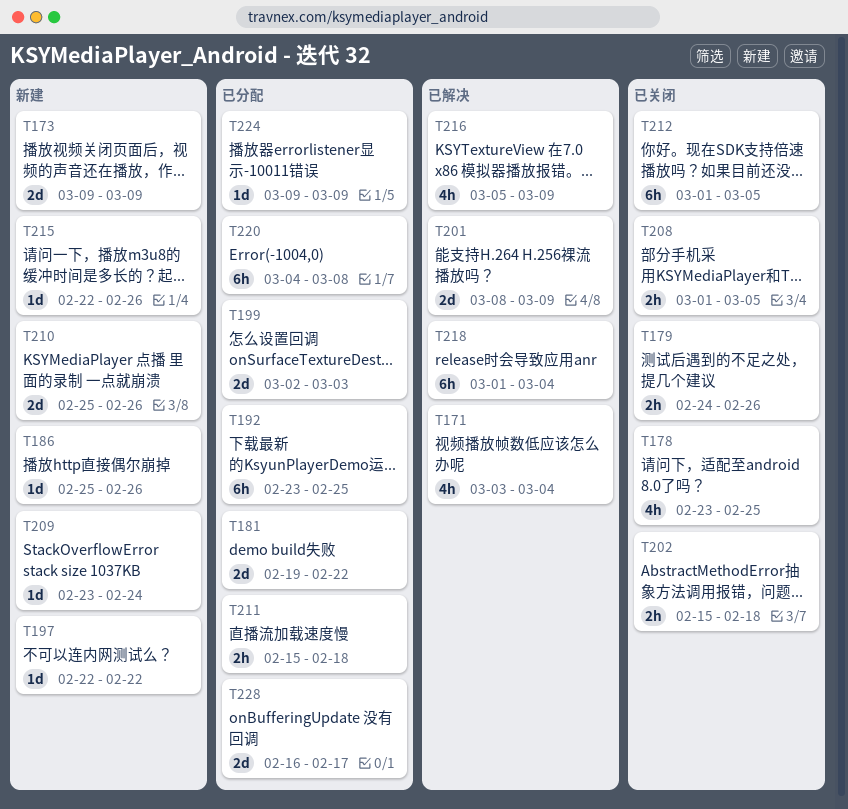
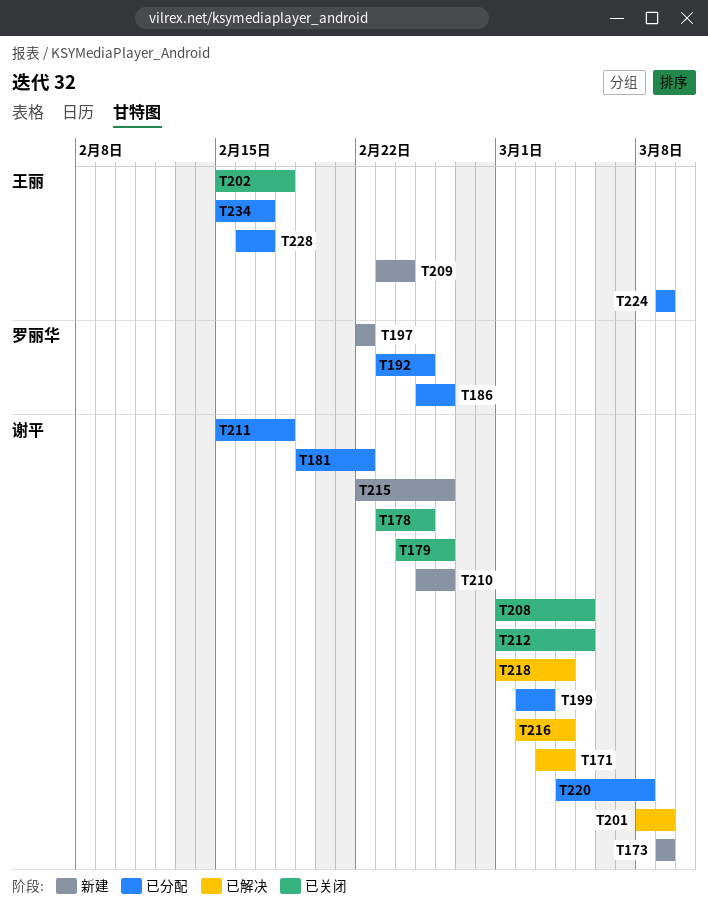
T186, status: 新建 -> 已分配
T216, start: Mar 5 -> Mar 2
T216, due: Mar 9 -> Mar 4
T234: none -> present

